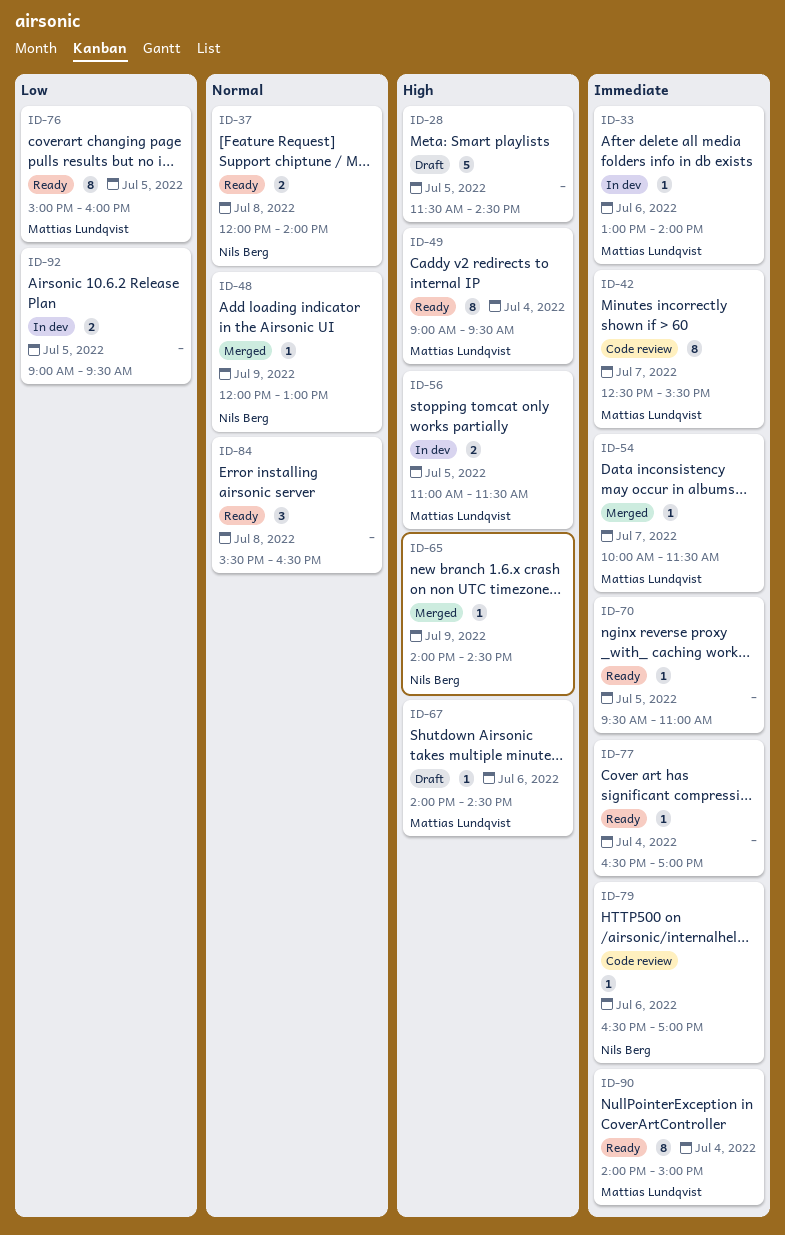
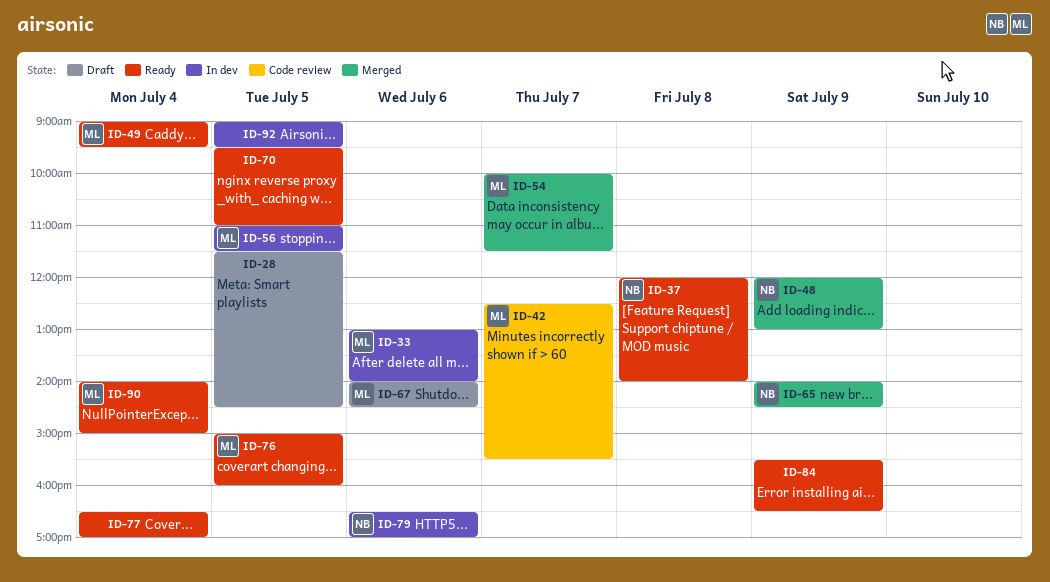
ID-79, status: Code review -> In dev
ID-84, day: Jul 8 -> Jul 9

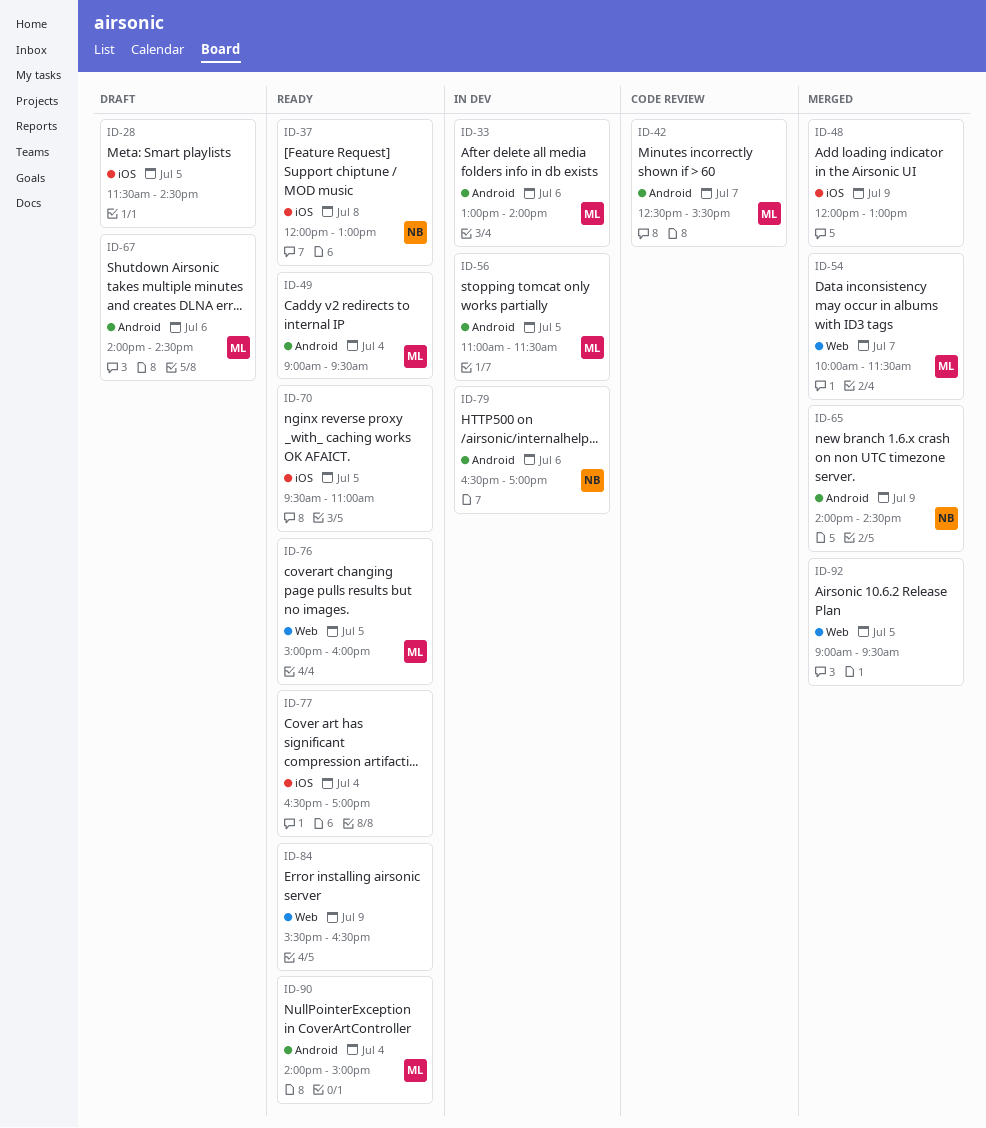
ID-37, ends: 14:00 -> 13:00
ID-48, owner: NB -> none
ID-92, status: In dev -> Merged

